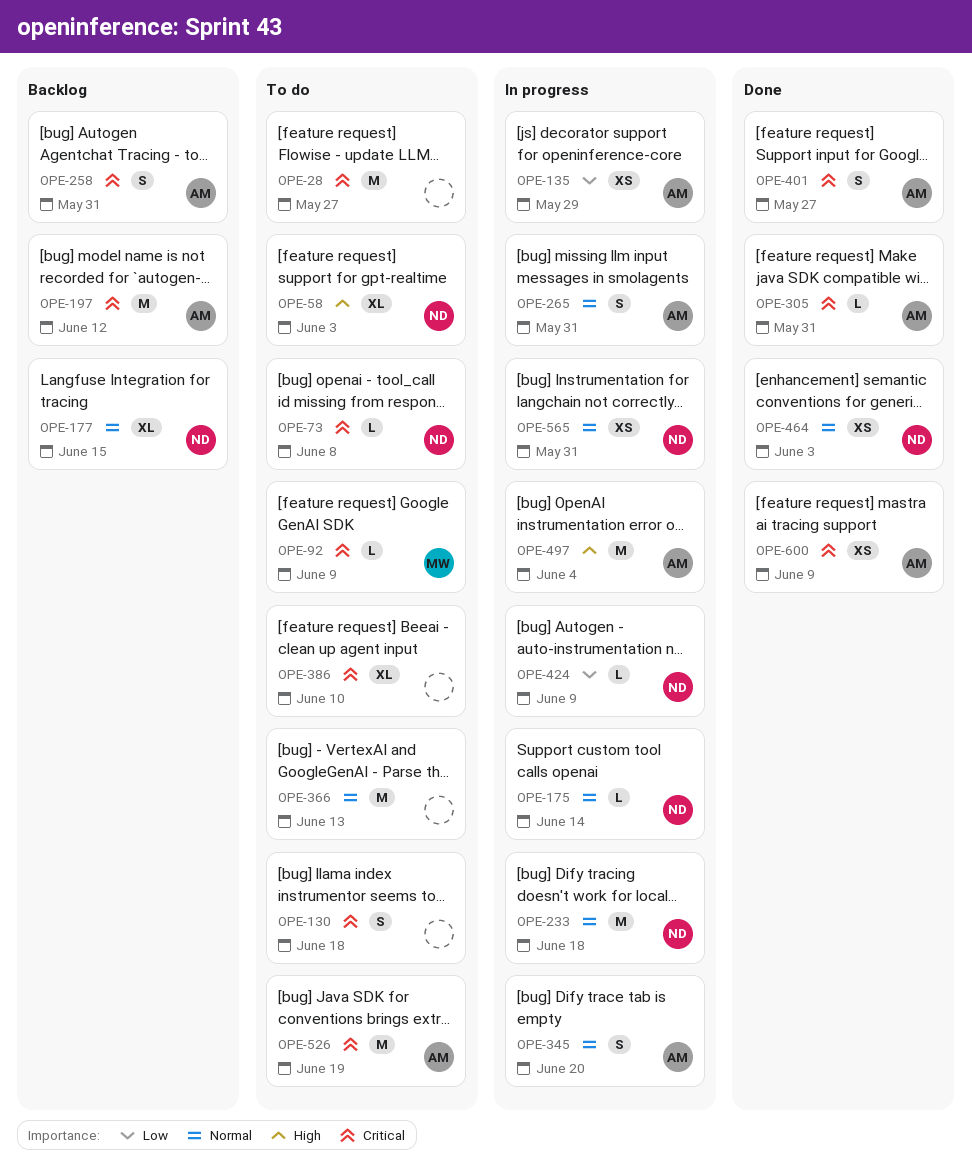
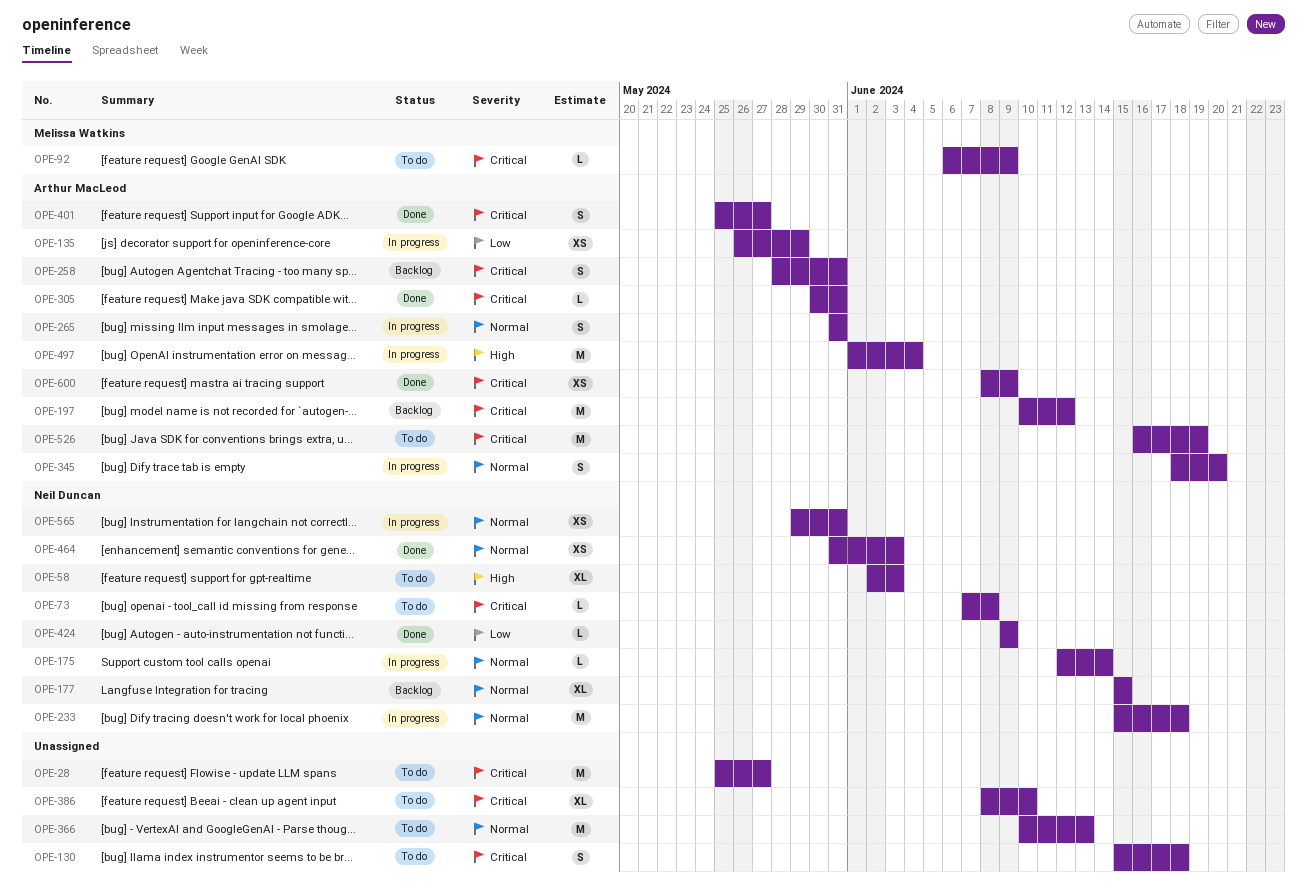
OPE-424, status: In progress -> Done

